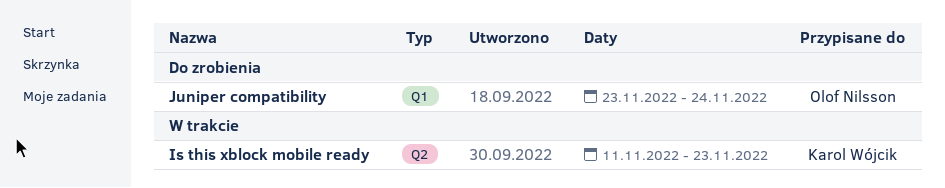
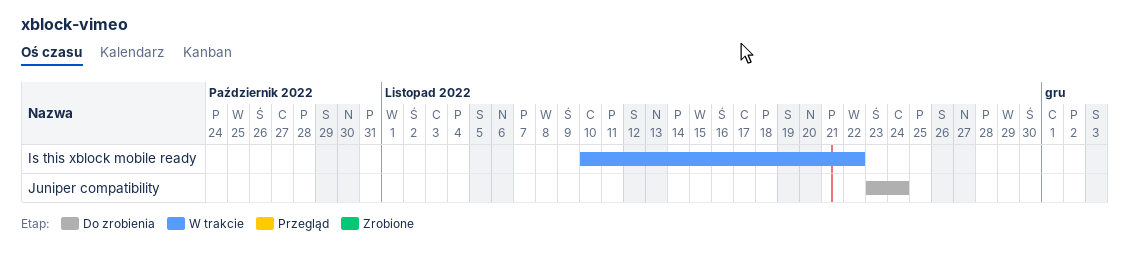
Is this xblock mobile ready, start: Nov 11 -> Nov 10
Is this xblock mobile ready, due: Nov 23 -> Nov 22

